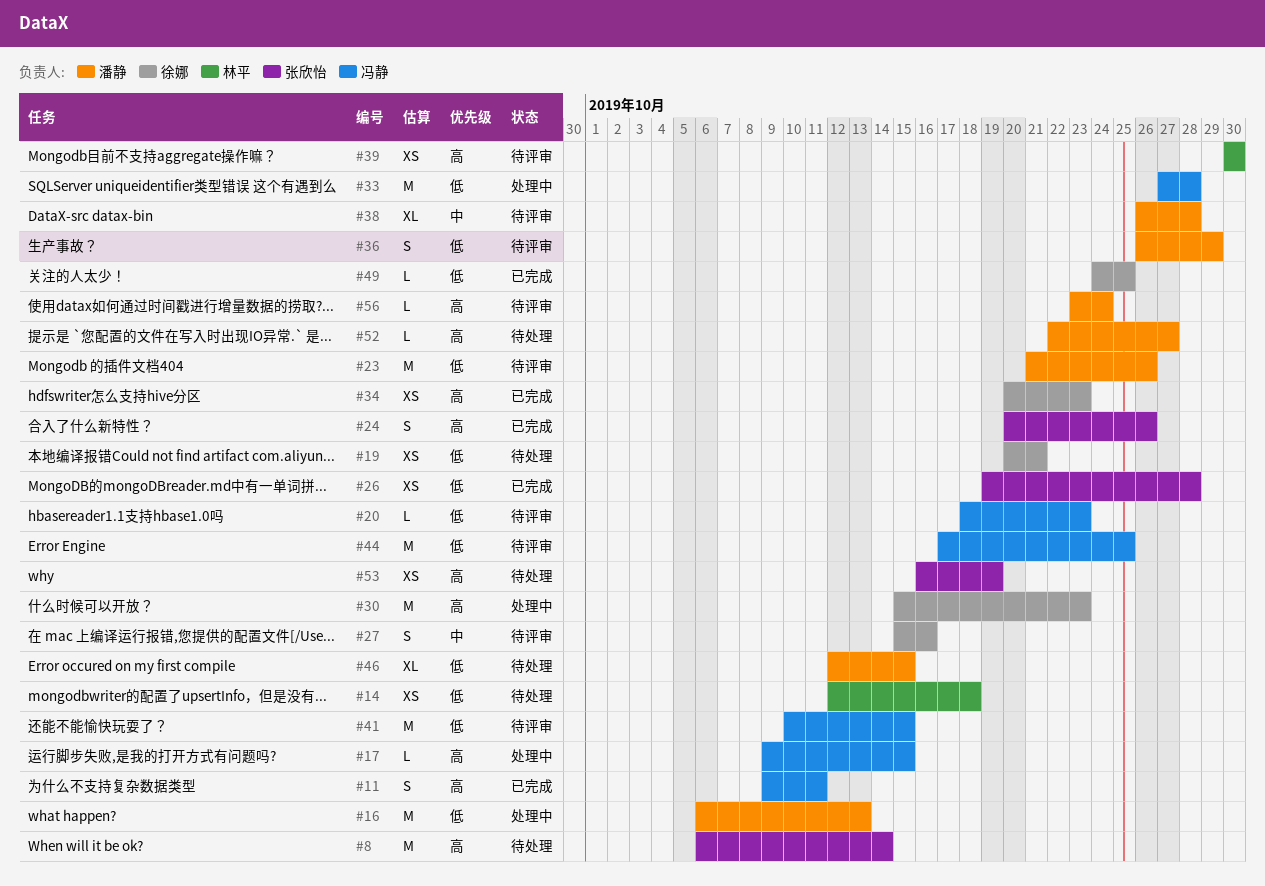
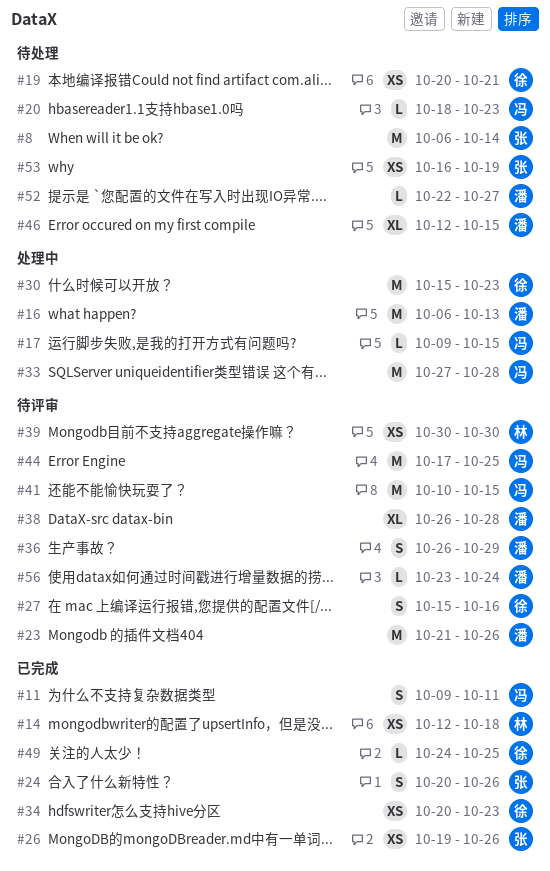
#14, status: 待处理 -> 已完成
#20, status: 待评审 -> 待处理
#26, due: Oct 28 -> Oct 26

